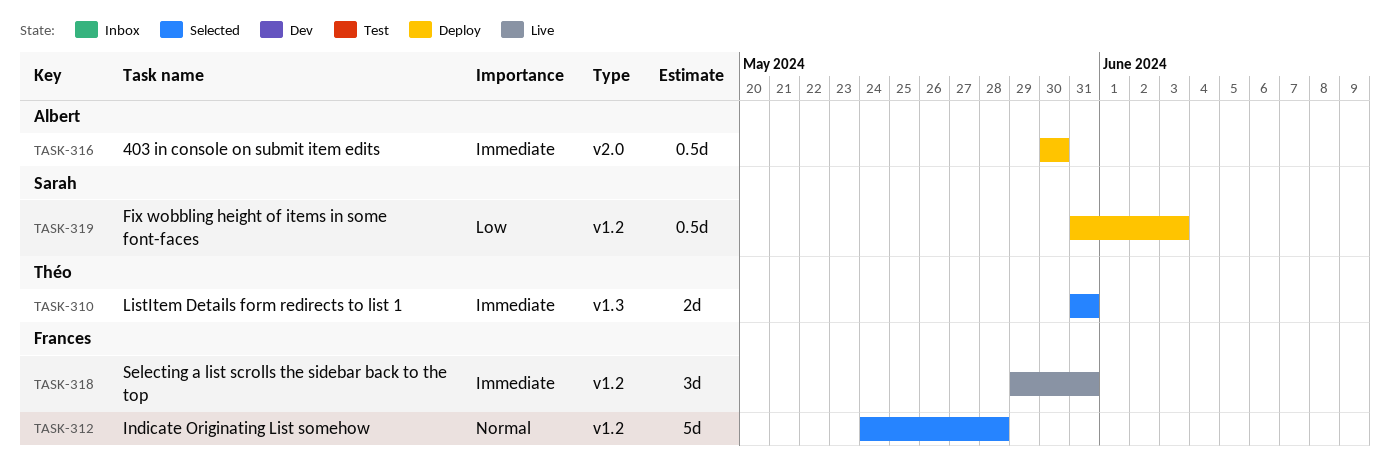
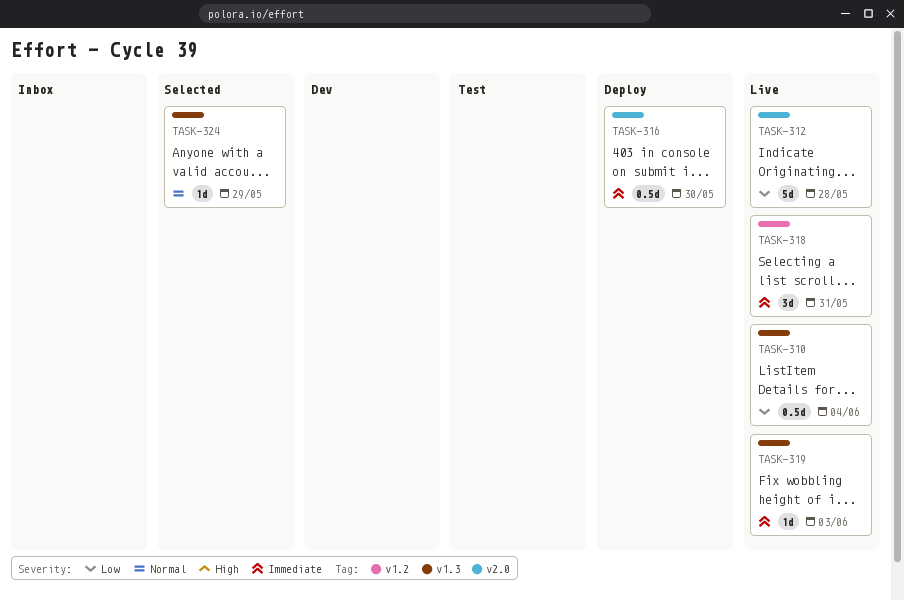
TASK-310, status: Selected -> Live
TASK-310, priority: Immediate -> Low
TASK-310, estimate: 2d -> 0.5d
TASK-310, due: May 31 -> Jun 4
TASK-312, status: Selected -> Live
TASK-312, priority: Normal -> Low
TASK-312, label: v1.2 -> v2.0
TASK-319, status: Deploy -> Live
TASK-319, priority: Low -> Immediate
TASK-319, label: v1.2 -> v1.3
TASK-319, estimate: 0.5d -> 1d
TASK-324: none -> present

